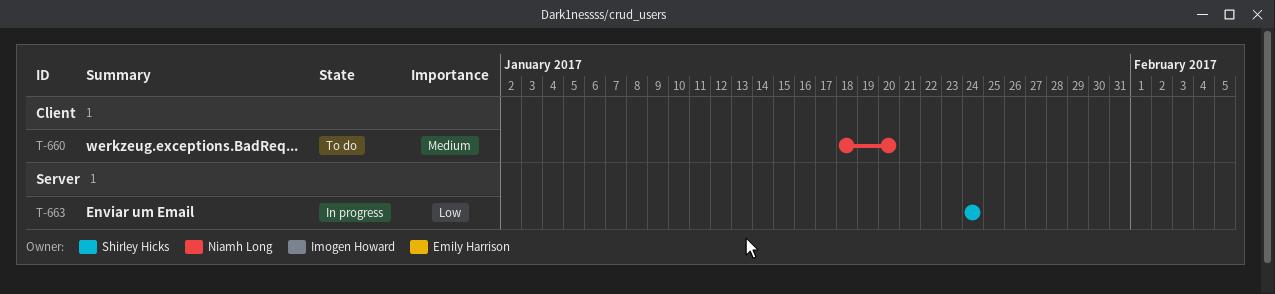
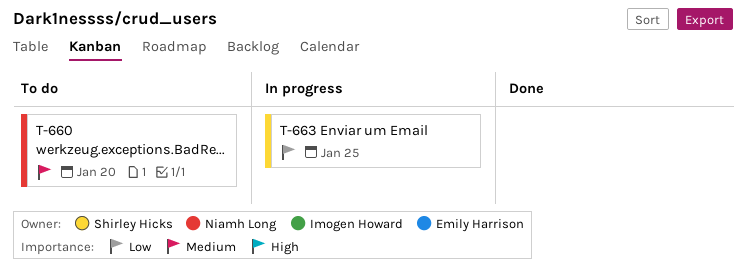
T-663, due: Jan 24 -> Jan 25

